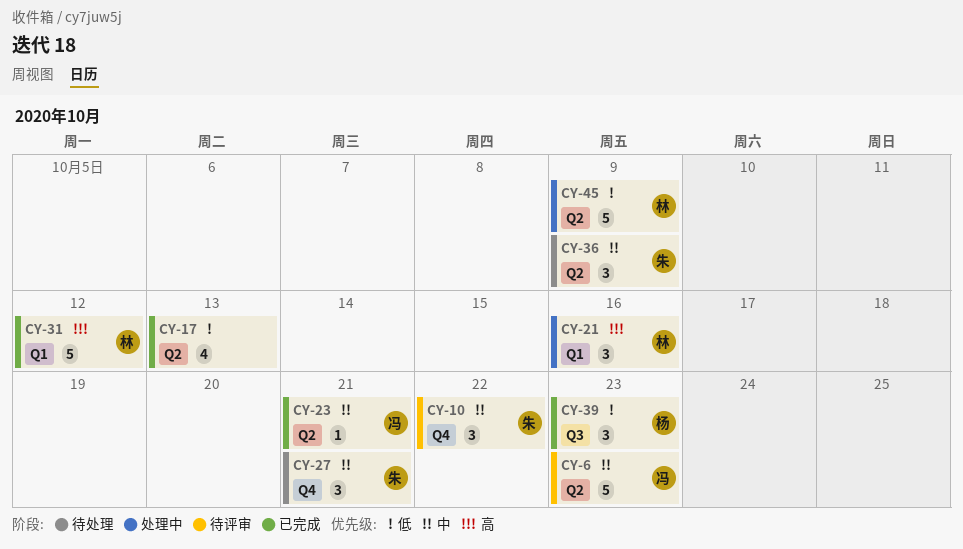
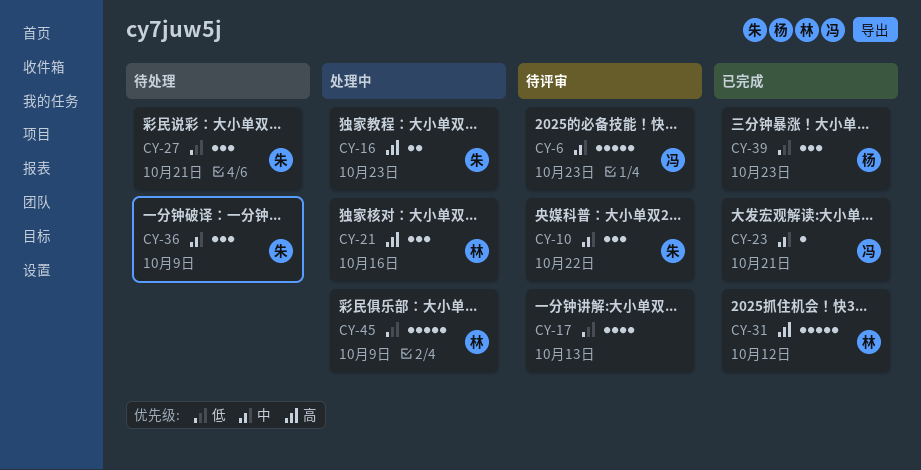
CY-16: none -> present
CY-17, status: 已完成 -> 待评审
CY-27, priority: 中 -> 低

